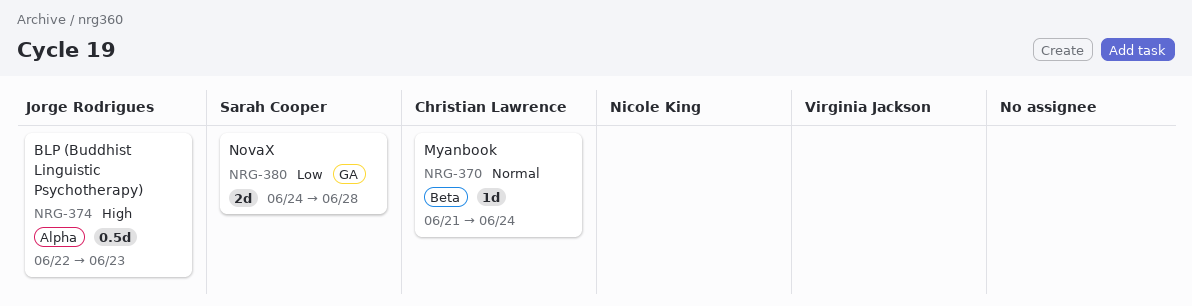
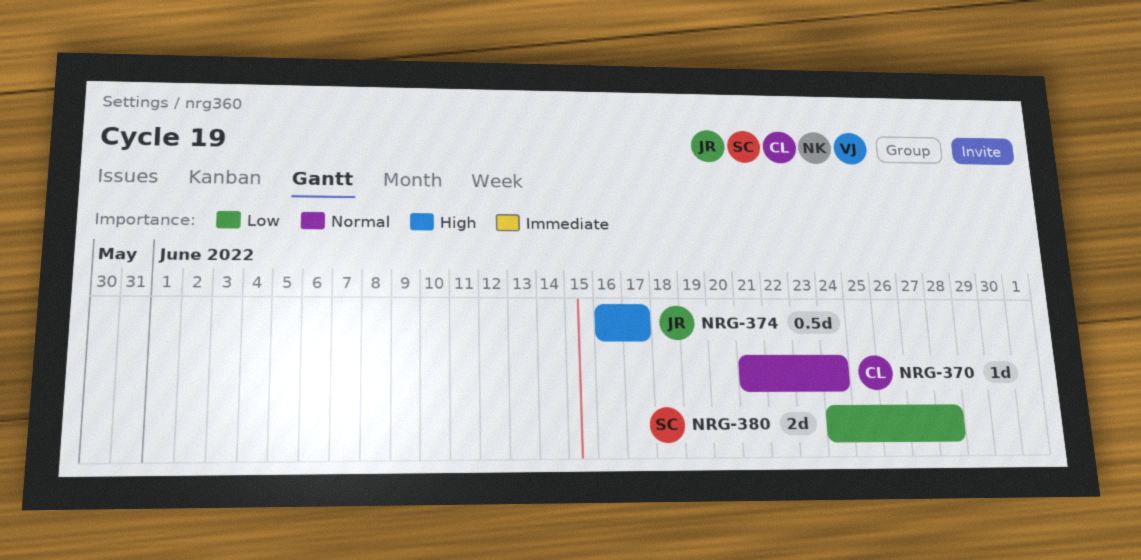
NRG-374, start: Jun 22 -> Jun 16
NRG-374, due: Jun 23 -> Jun 17

